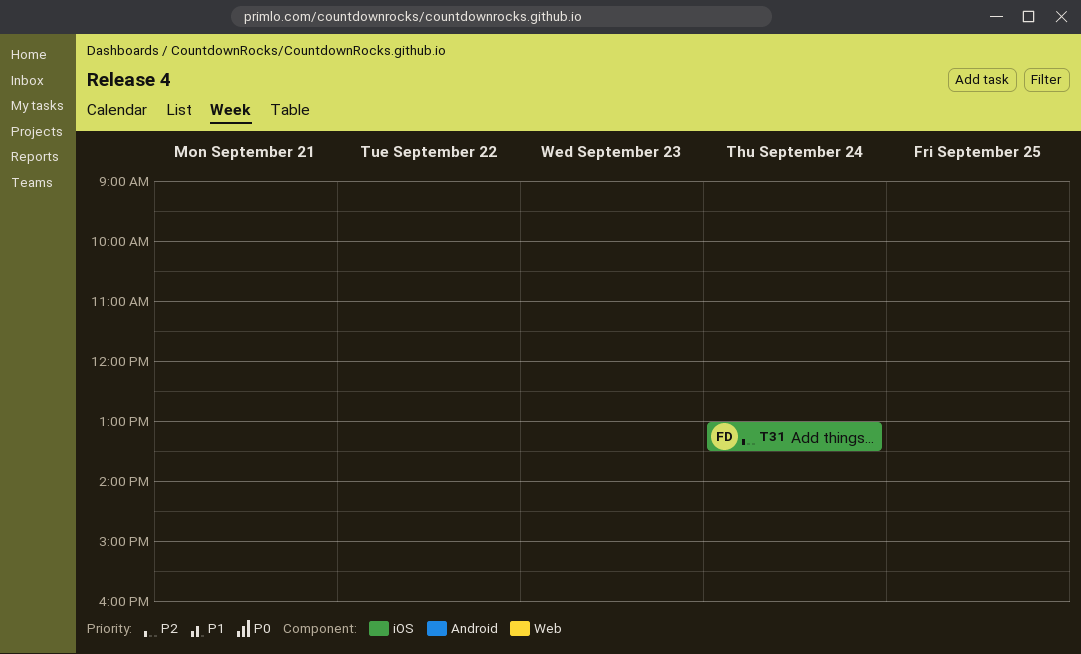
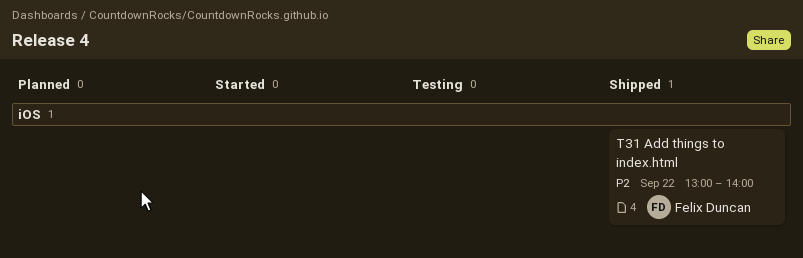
T31, day: Sep 24 -> Sep 22
T31, ends: 13:30 -> 14:00

